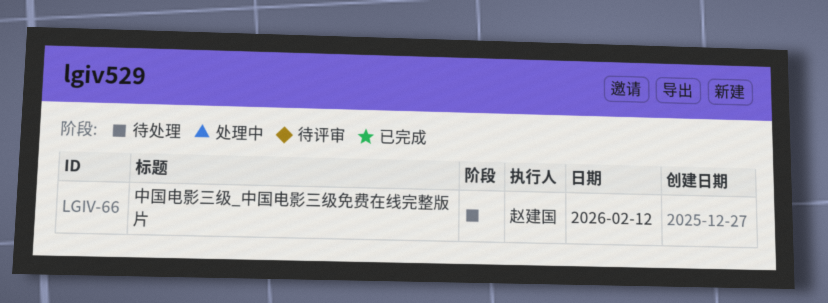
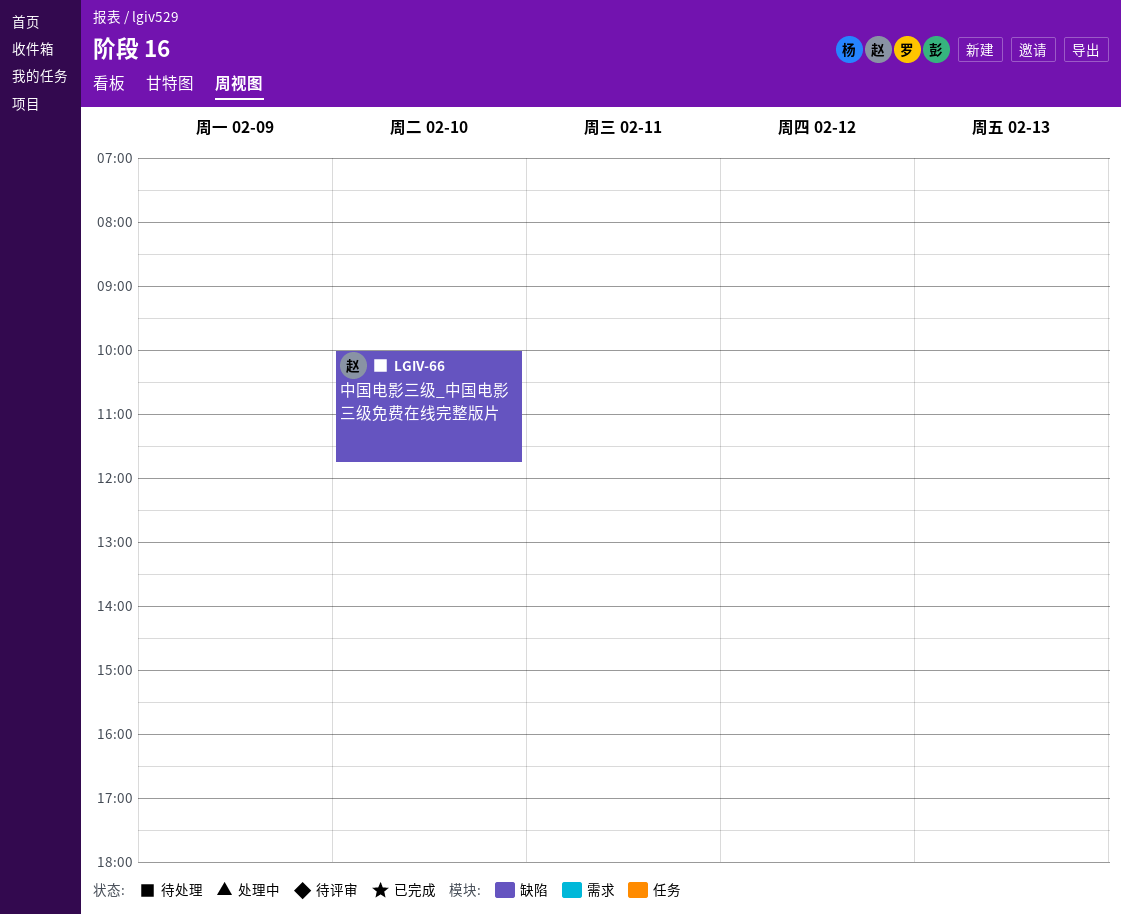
LGIV-66, day: Feb 12 -> Feb 10

